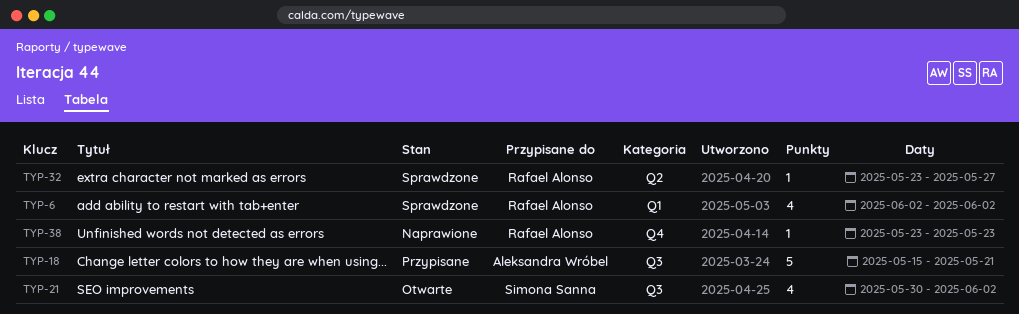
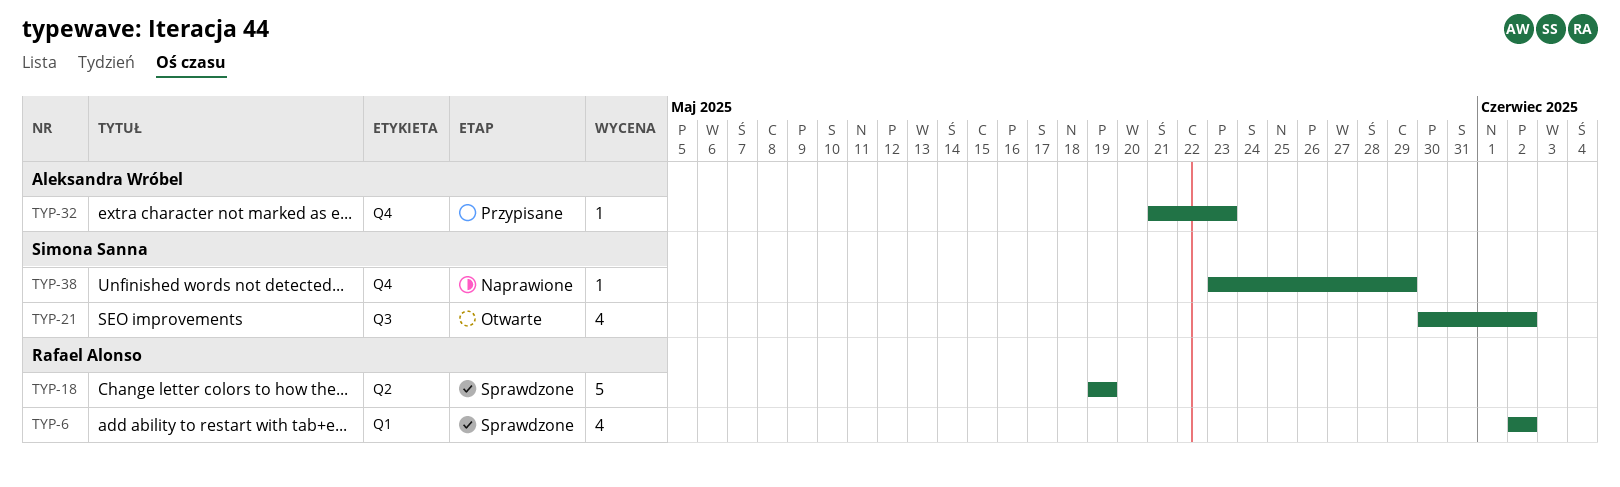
TYP-18, status: Przypisane -> Sprawdzone
TYP-18, owner: Aleksandra Wróbel -> Rafael Alonso
TYP-18, label: Q3 -> Q2
TYP-18, start: May 15 -> May 19
TYP-18, due: May 21 -> May 19
TYP-32, status: Sprawdzone -> Przypisane
TYP-32, owner: Rafael Alonso -> Aleksandra Wróbel
TYP-32, label: Q2 -> Q4
TYP-32, start: May 23 -> May 21
TYP-32, due: May 27 -> May 23
TYP-38, owner: Rafael Alonso -> Simona Sanna
TYP-38, due: May 23 -> May 29

